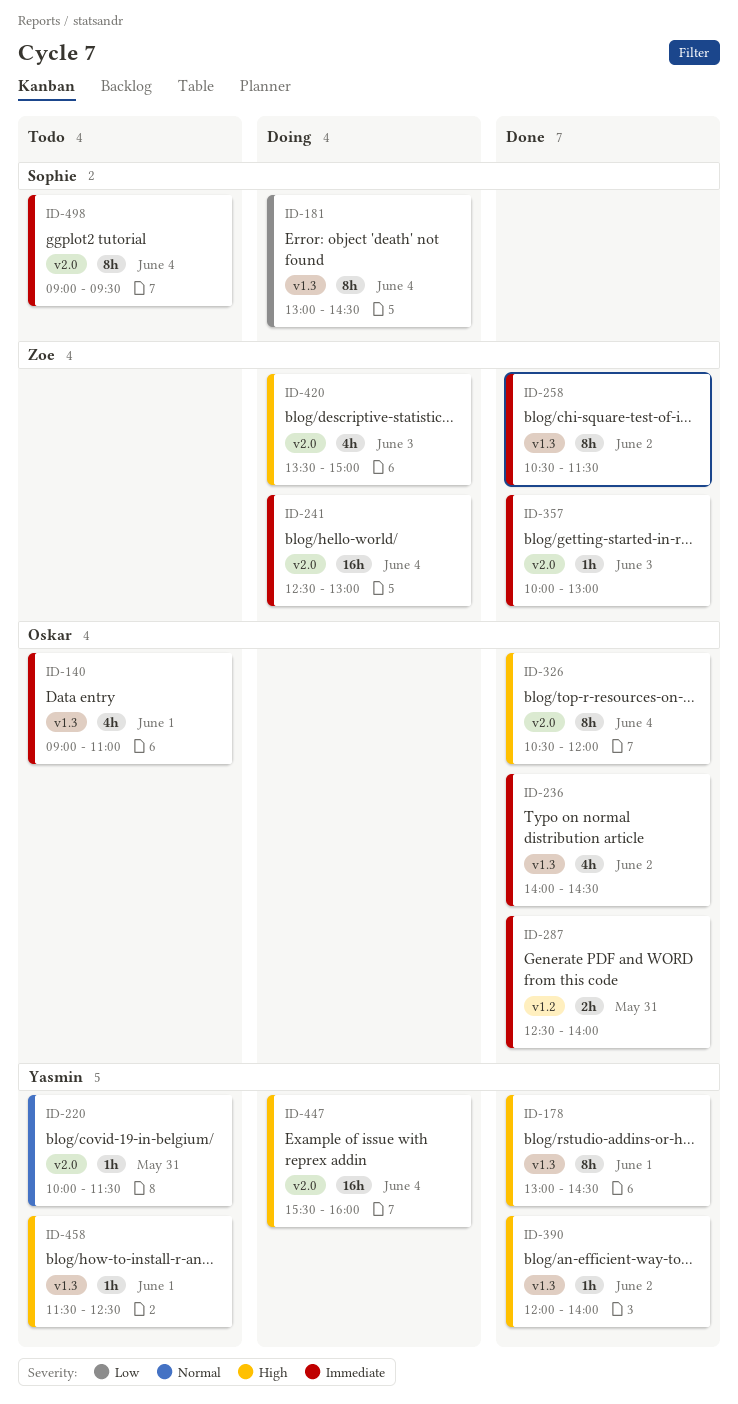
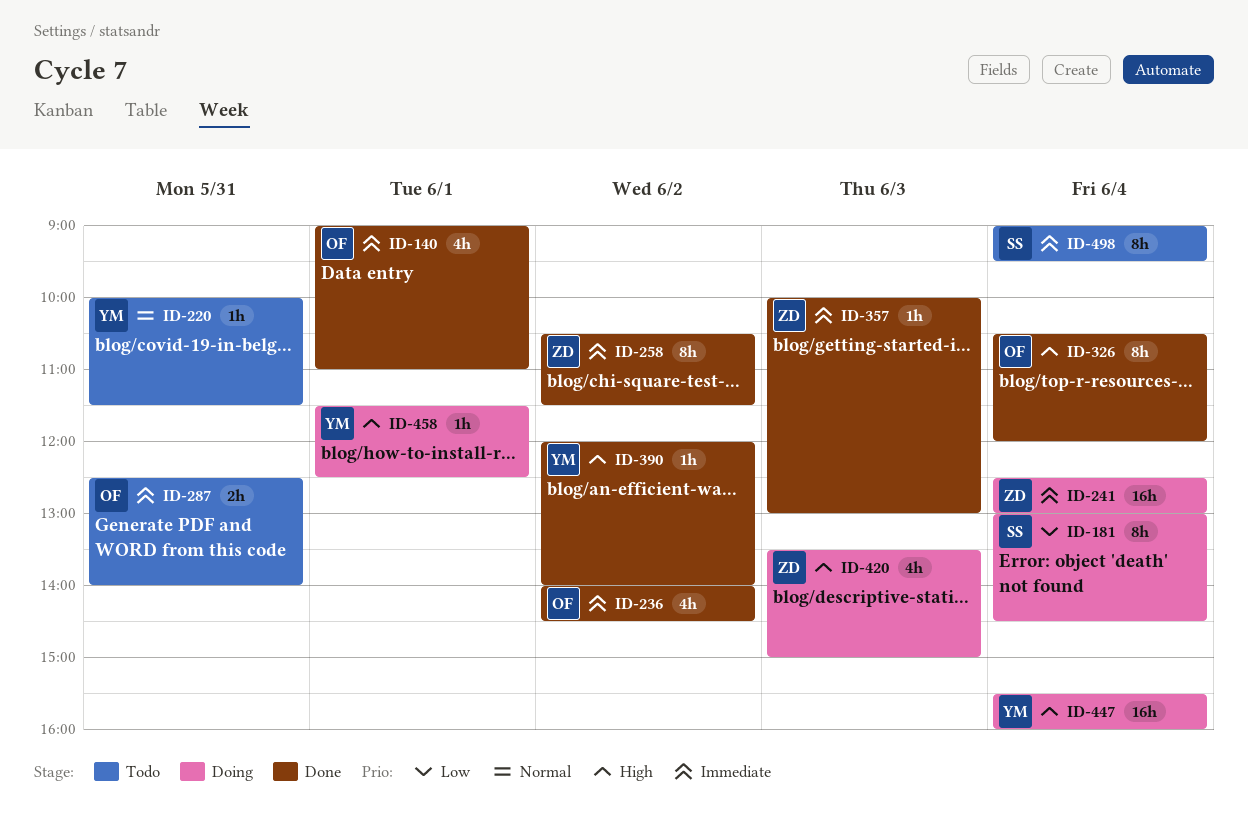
ID-140, status: Todo -> Done
ID-178: present -> none
ID-287, status: Done -> Todo
ID-458, status: Todo -> Doing

